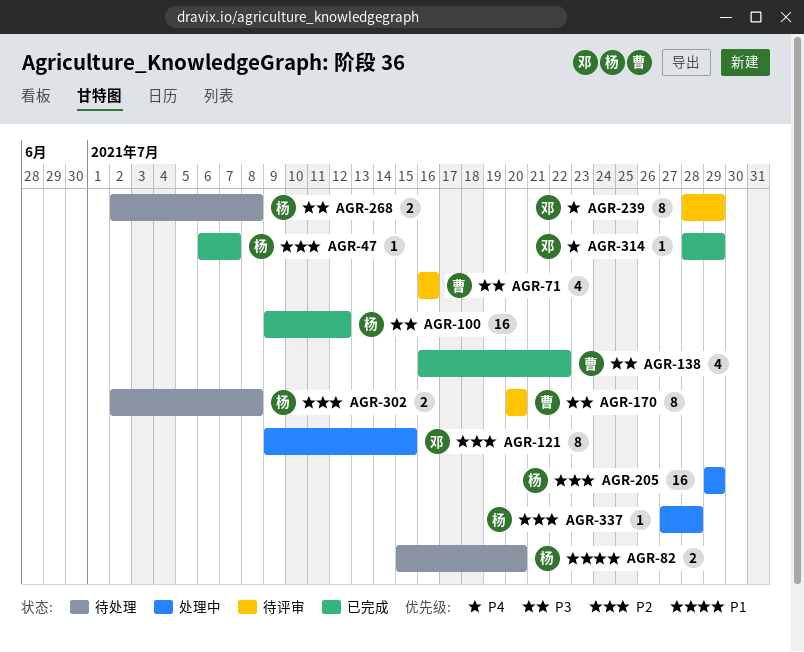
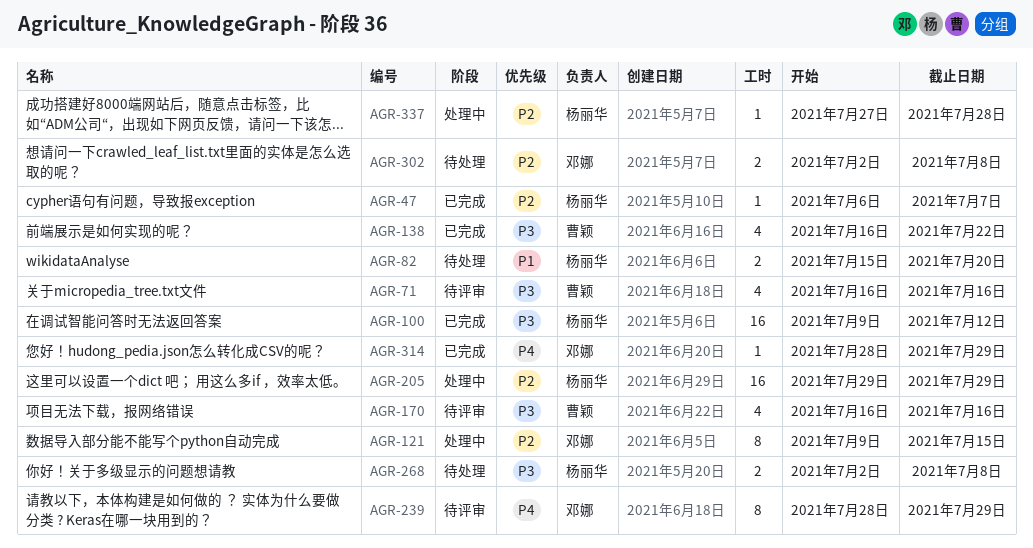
AGR-170, estimate: 8 -> 4
AGR-170, start: Jul 20 -> Jul 16
AGR-170, due: Jul 20 -> Jul 16
AGR-302, owner: 杨丽华 -> 邓娜

